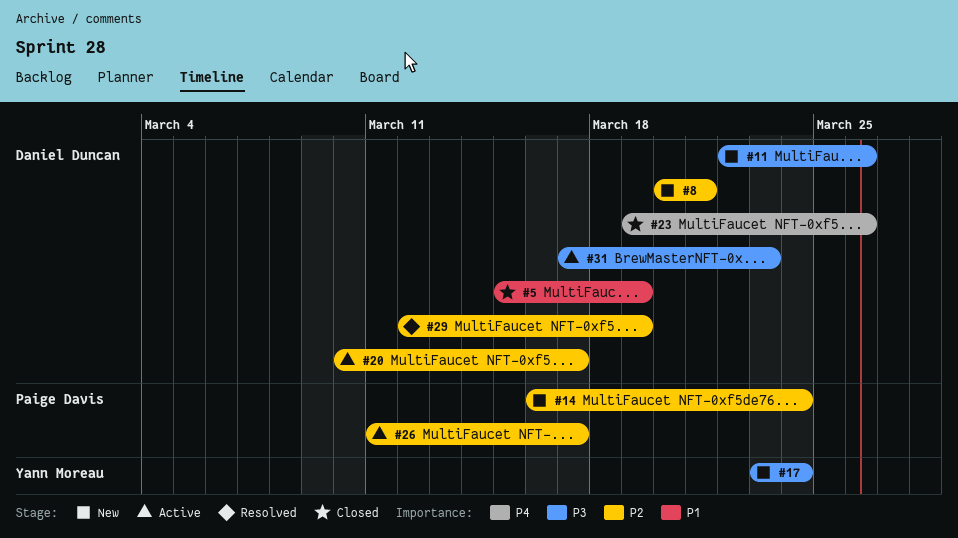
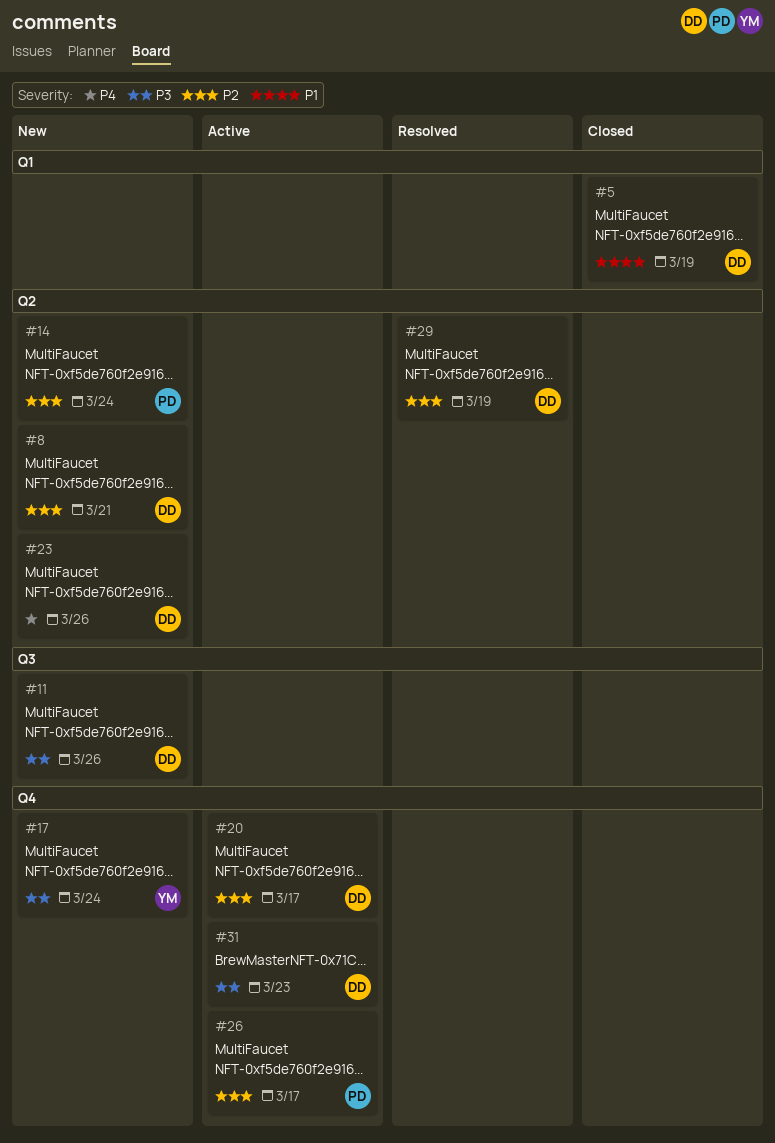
#23, status: Closed -> New

